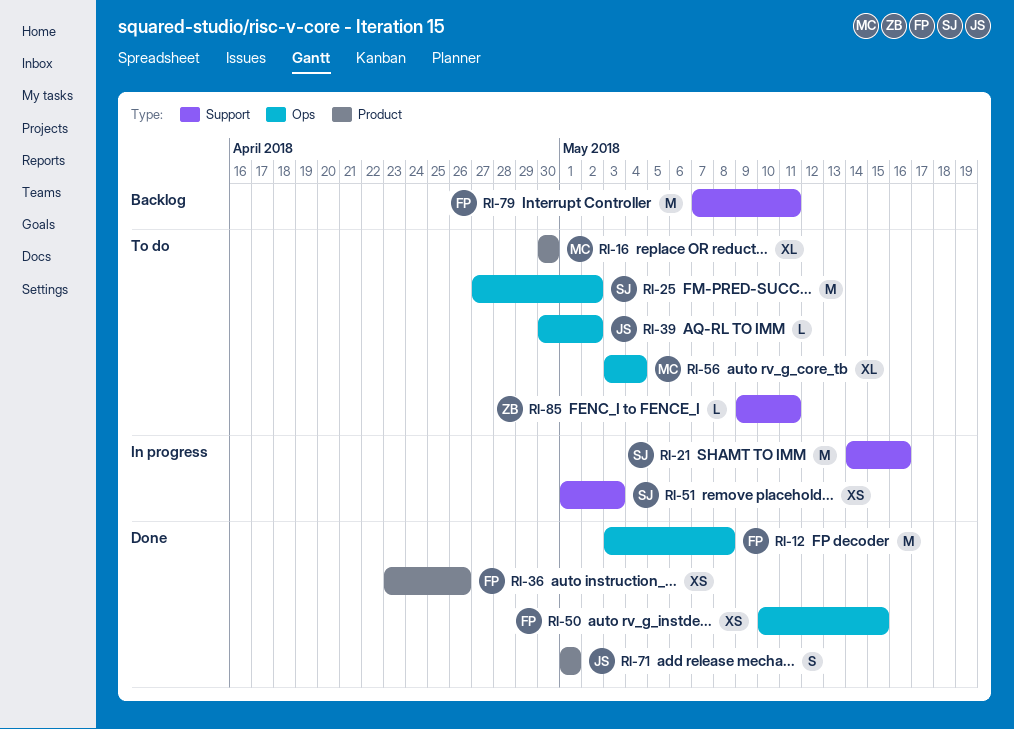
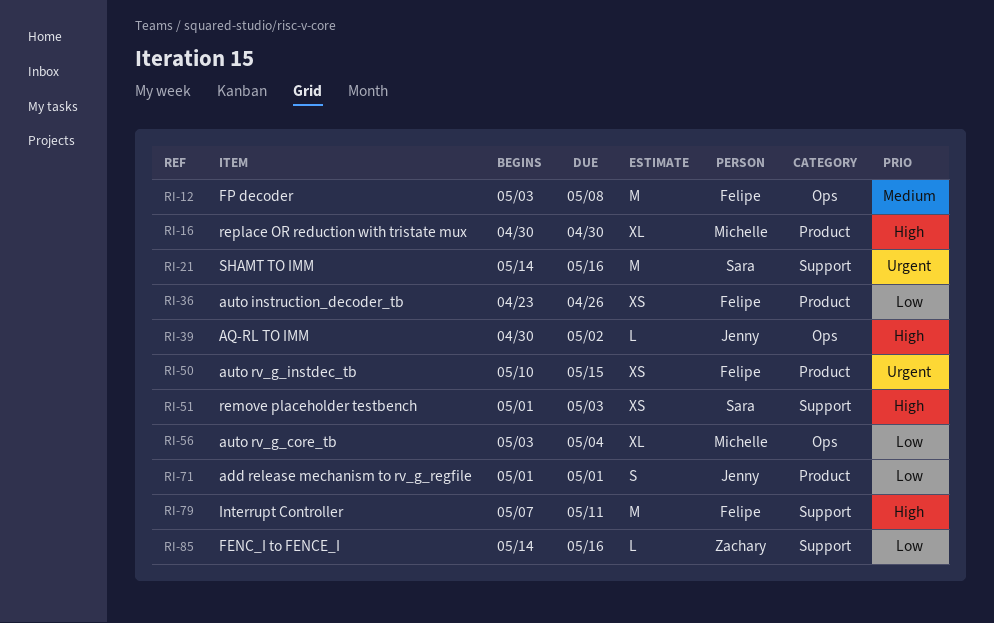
RI-25: present -> none
RI-50, label: Ops -> Product
RI-85, start: May 9 -> May 14
RI-85, due: May 11 -> May 16

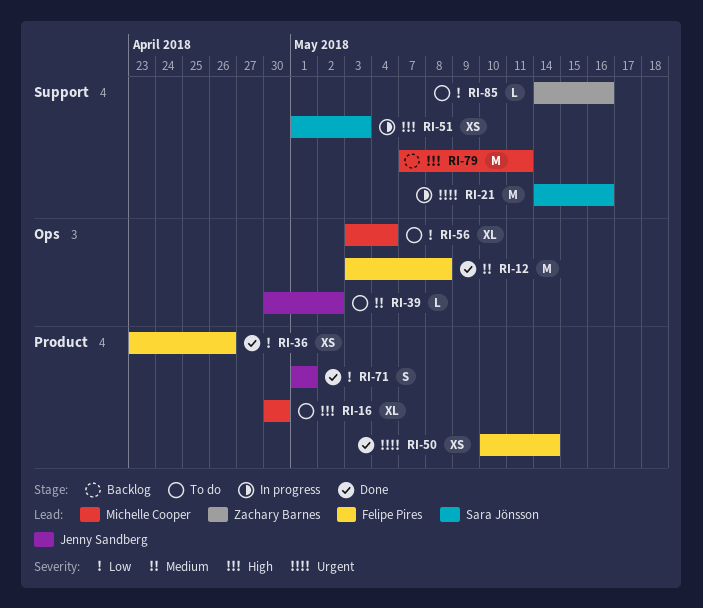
RI-39, priority: High -> Medium
RI-50, due: May 15 -> May 14
RI-79, owner: Felipe Pires -> Michelle Cooper

